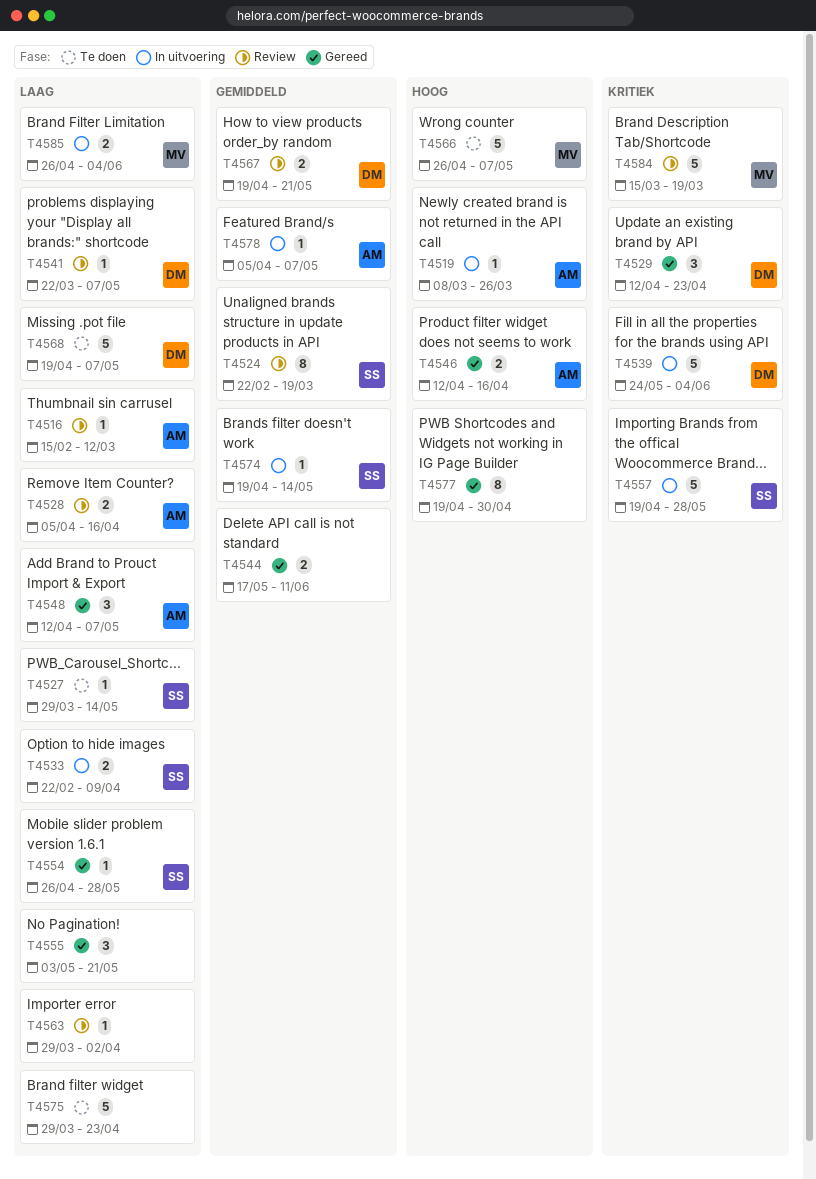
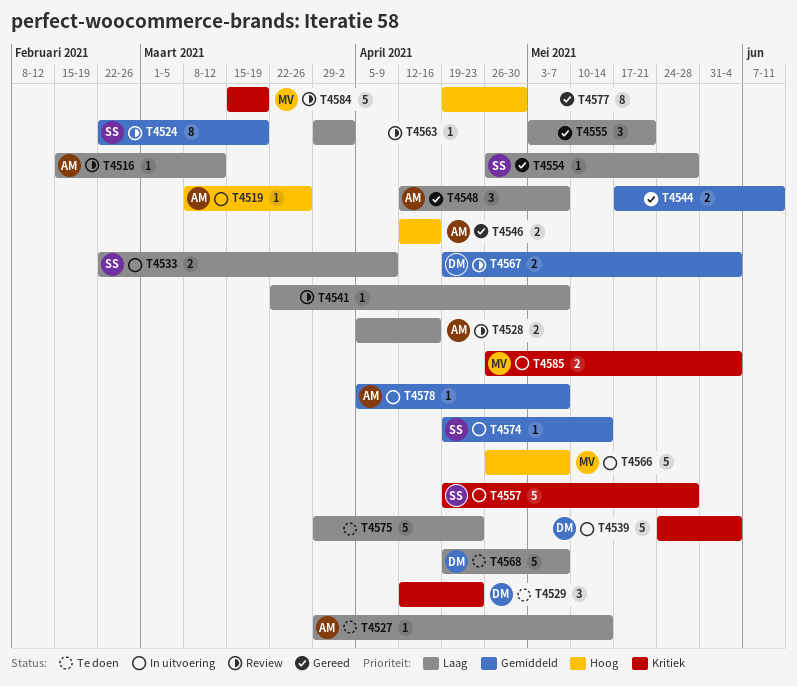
T4527, owner: SS -> AM
T4529, status: Gereed -> Te doen
T4541, owner: DM -> none
T4566, status: Te doen -> In uitvoering
T4567, due: May 21 -> Jun 4
T4585, priority: Laag -> Kritiek

